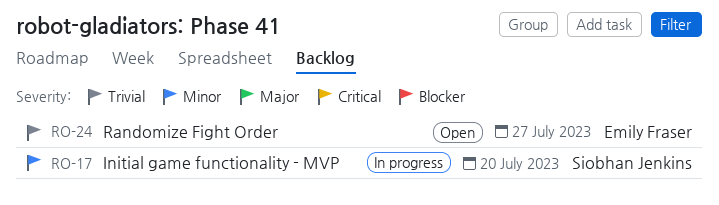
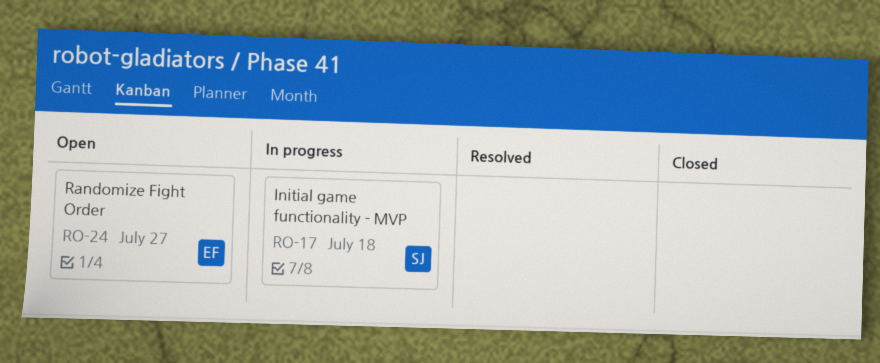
RO-17, due: Jul 20 -> Jul 18

